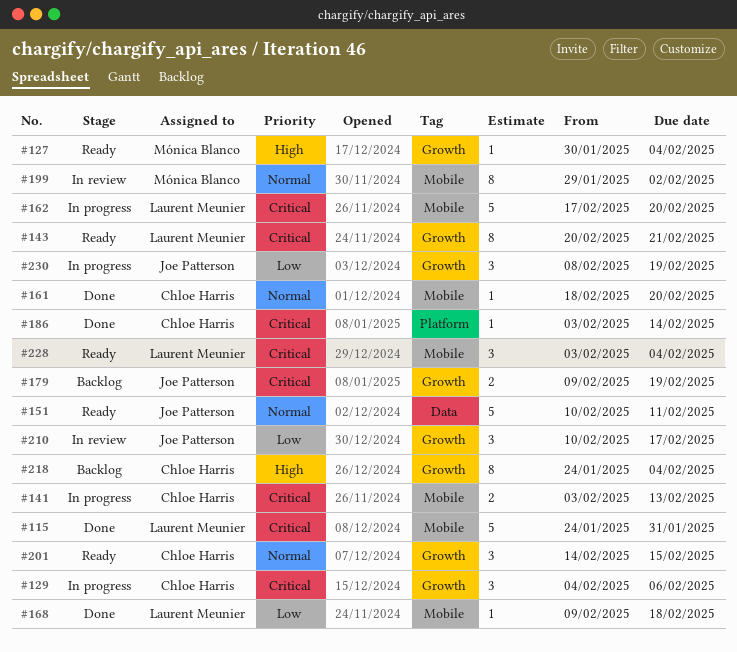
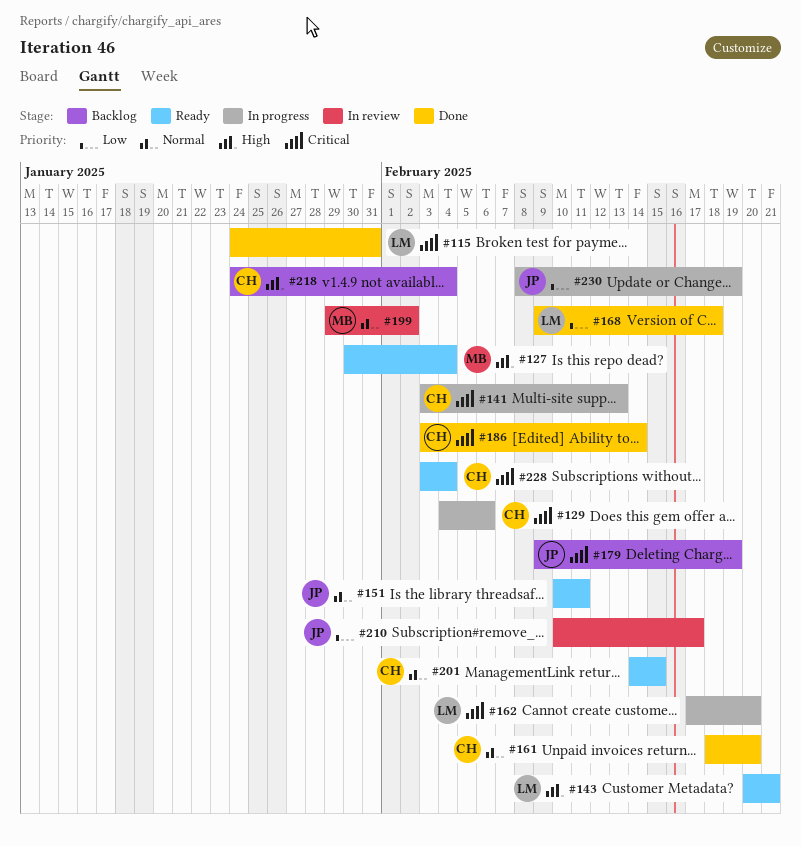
#143, priority: Critical -> High
#228, owner: Laurent Meunier -> Chloe Harris

